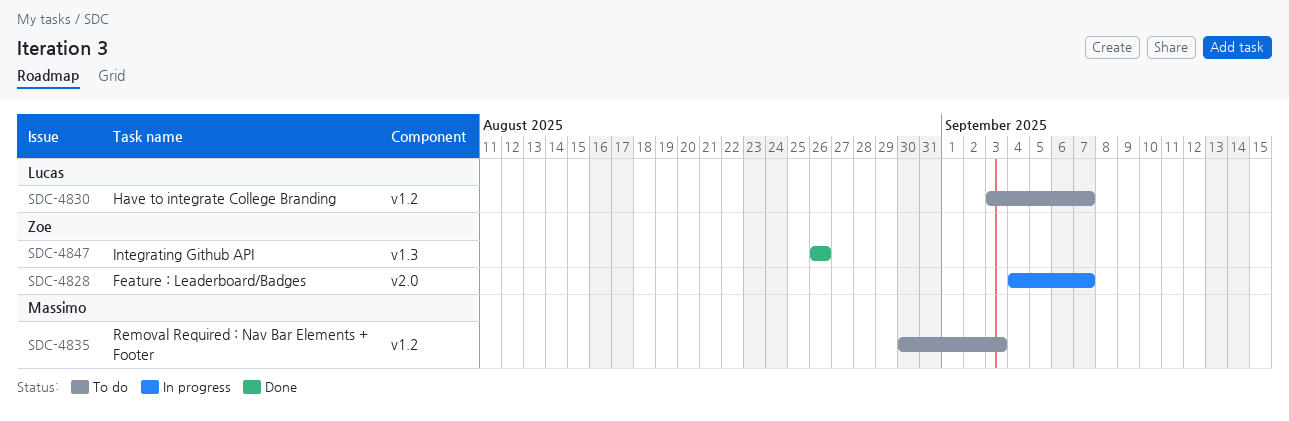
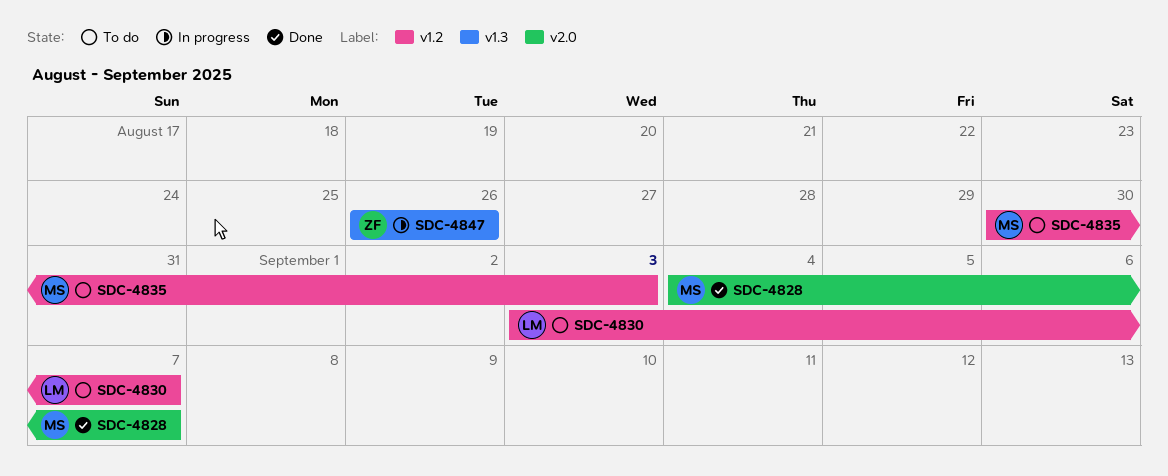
SDC-4828, status: In progress -> Done
SDC-4828, owner: Zoe -> Massimo
SDC-4847, status: Done -> In progress

